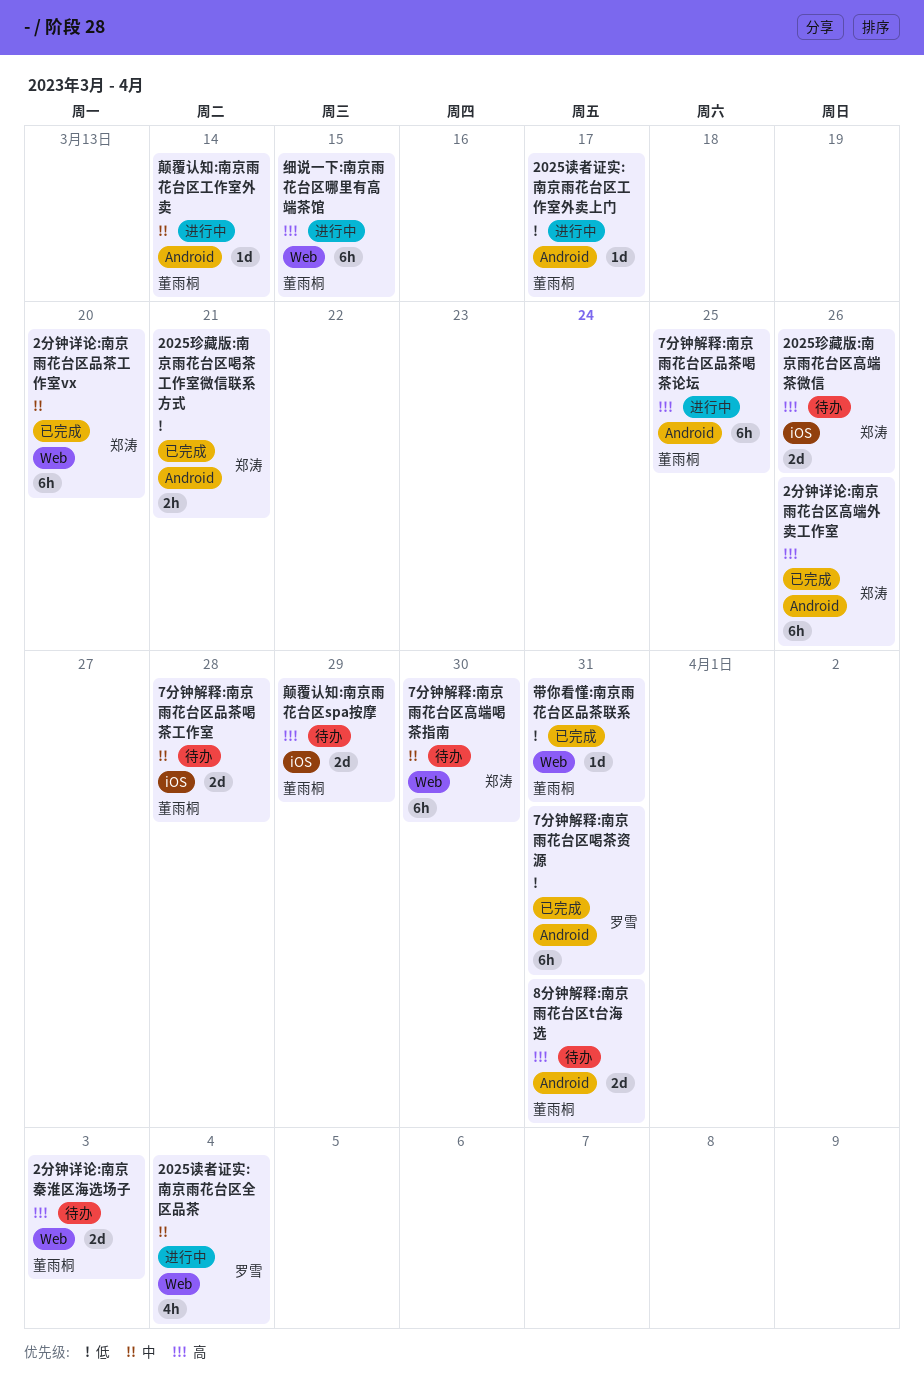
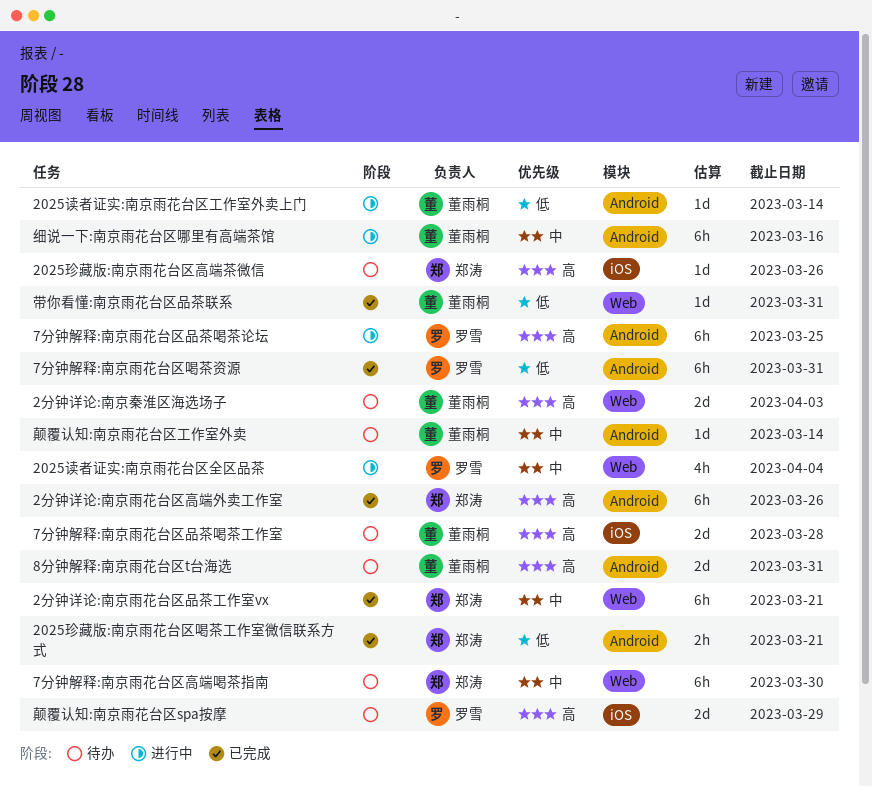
2025珍藏版:南京雨花台区高端茶微信, estimate: 2d -> 1d
2025读者证实:南京雨花台区工作室外卖上门, due: Mar 17 -> Mar 14
2分钟详论:南京雨花台区品茶工作室vx, due: Mar 20 -> Mar 21
7分钟解释:南京雨花台区品茶喝茶工作室, priority: 中 -> 高
7分钟解释:南京雨花台区品茶喝茶论坛, owner: 董雨桐 -> 罗雪
细说一下:南京雨花台区哪里有高端茶馆, priority: 高 -> 中
细说一下:南京雨花台区哪里有高端茶馆, label: Web -> Android
细说一下:南京雨花台区哪里有高端茶馆, due: Mar 15 -> Mar 16
颠覆认知:南京雨花台区spa按摩, owner: 董雨桐 -> 罗雪
颠覆认知:南京雨花台区工作室外卖, status: 进行中 -> 待办

